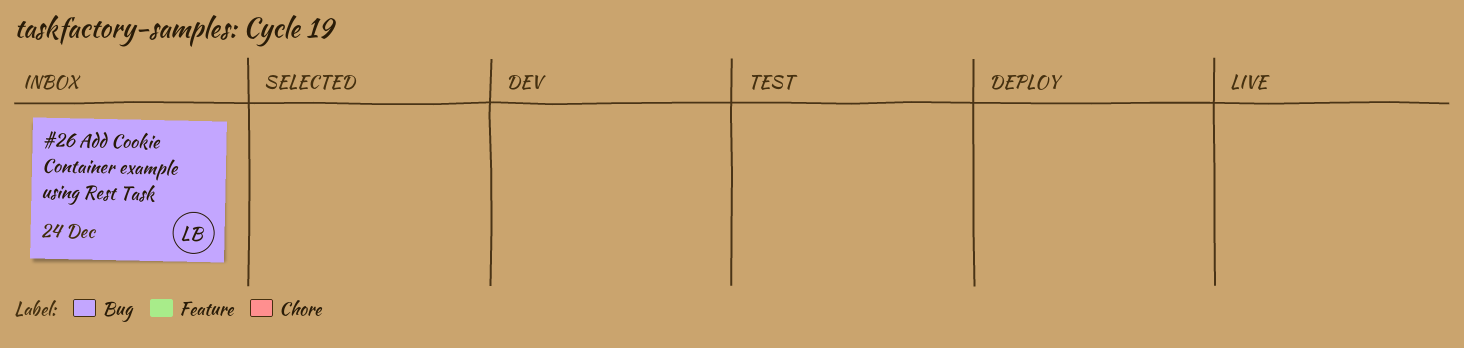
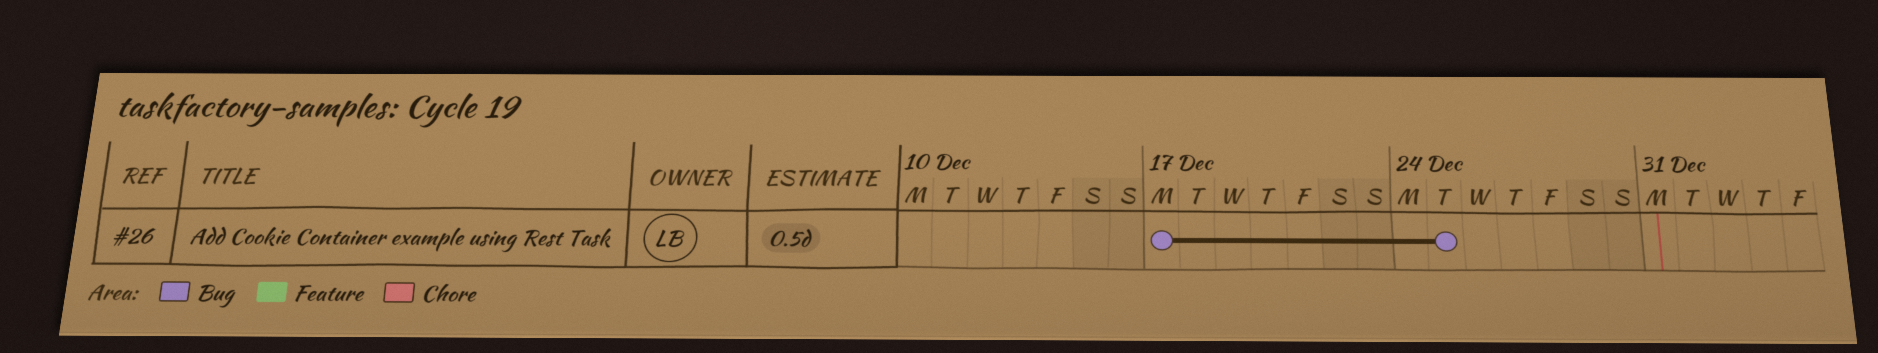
#26, due: Dec 24 -> Dec 25

